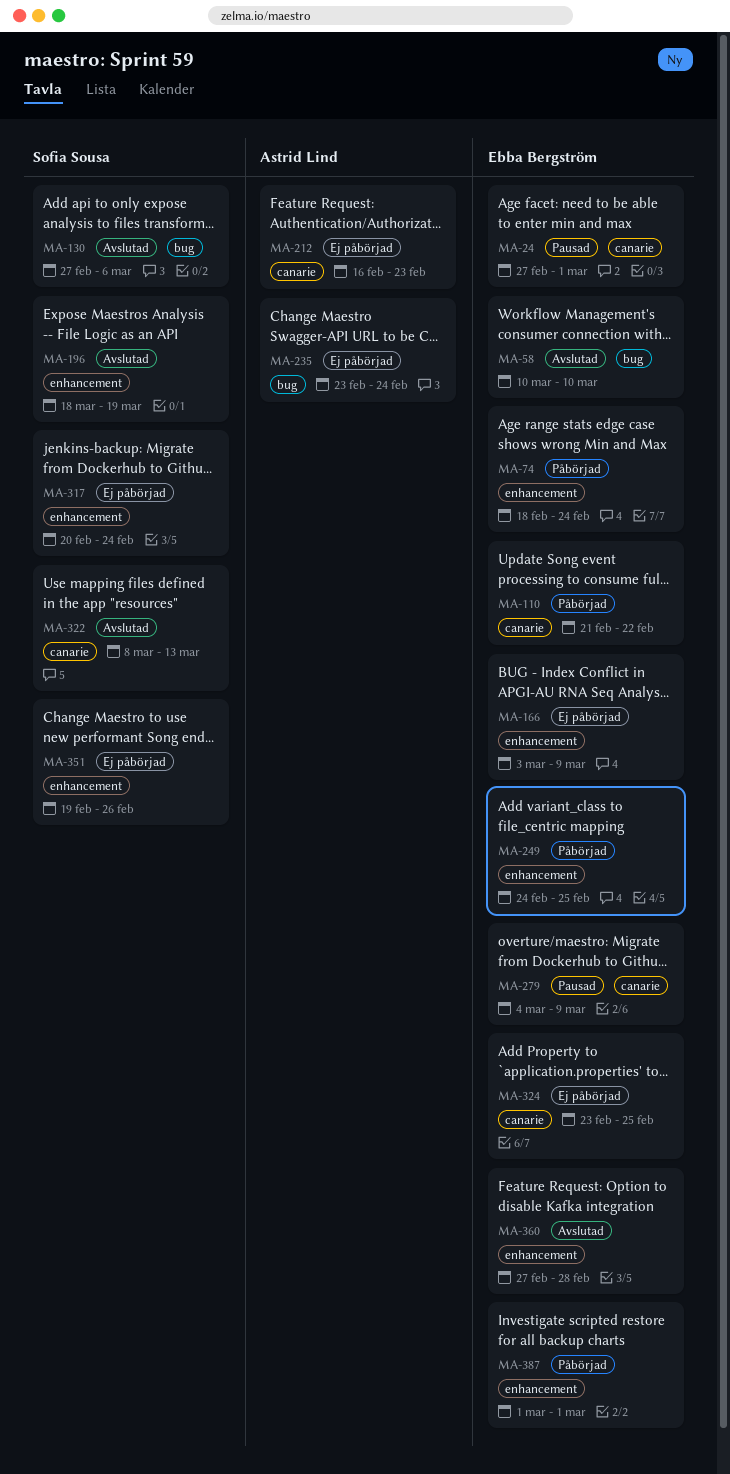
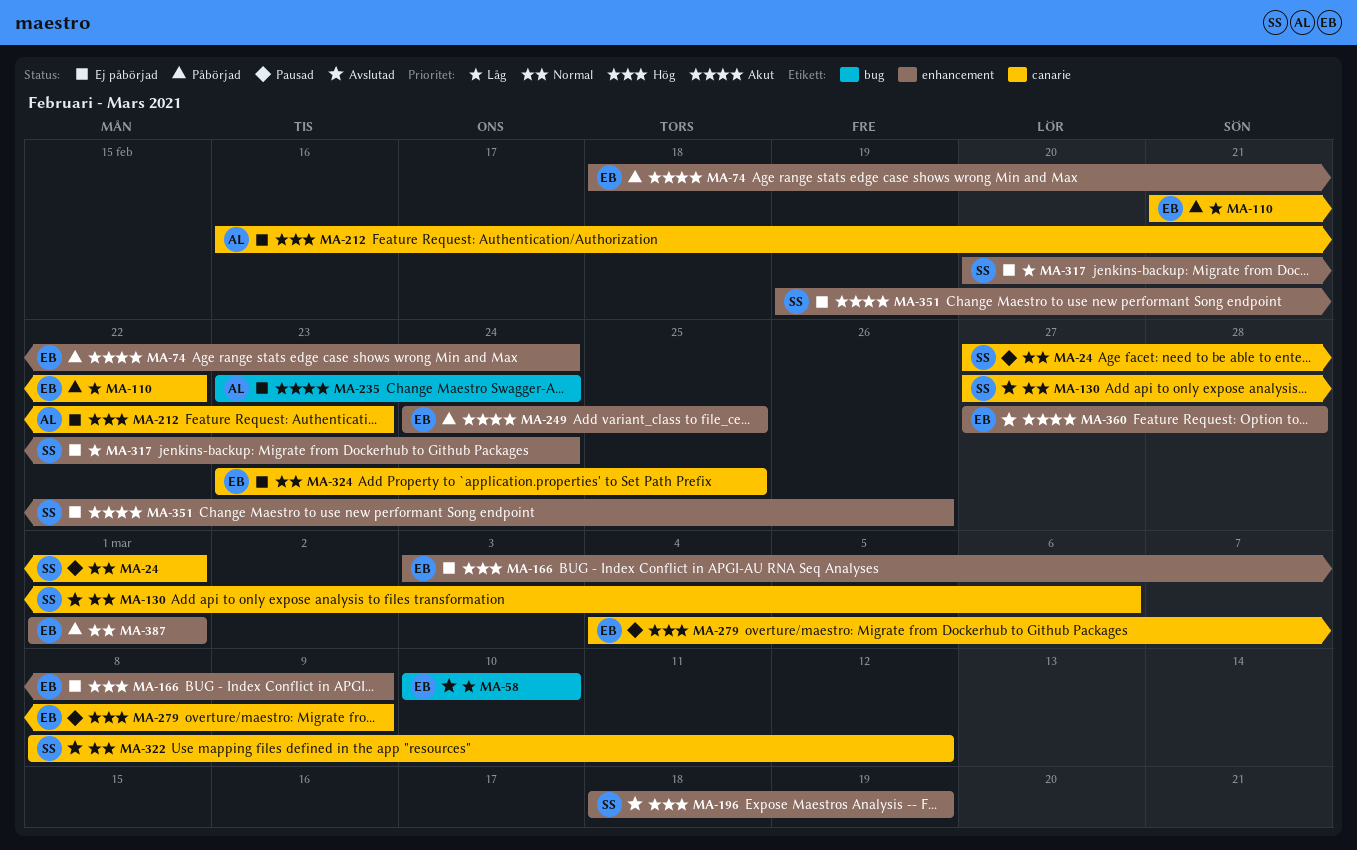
MA-24, owner: Ebba Bergström -> Sofia Sousa
MA-130, label: bug -> canarie
MA-322, due: Mar 13 -> Mar 12

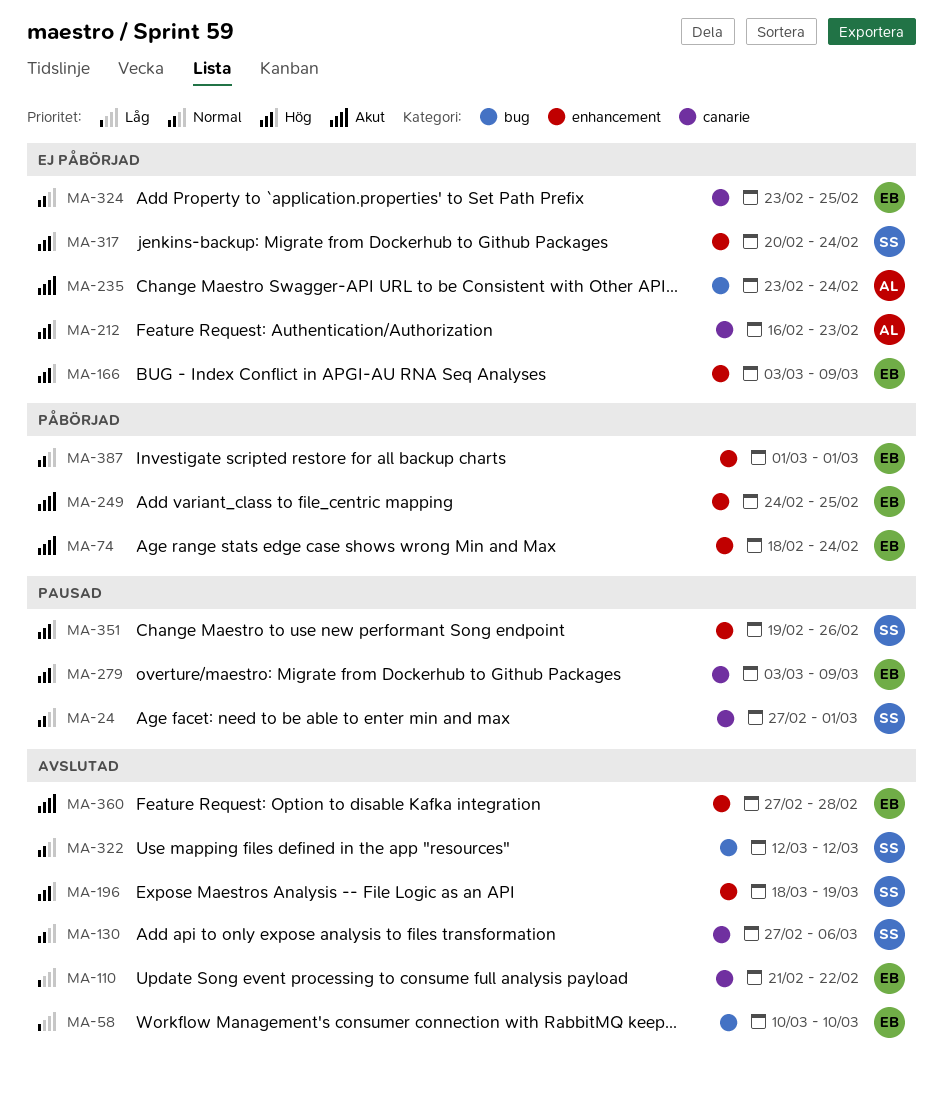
MA-110, status: Påbörjad -> Avslutad
MA-279, start: Mar 4 -> Mar 3
MA-317, priority: Låg -> Hög
MA-322, label: canarie -> bug
MA-322, start: Mar 8 -> Mar 12
MA-351, status: Ej påbörjad -> Pausad
MA-351, priority: Akut -> Hög

